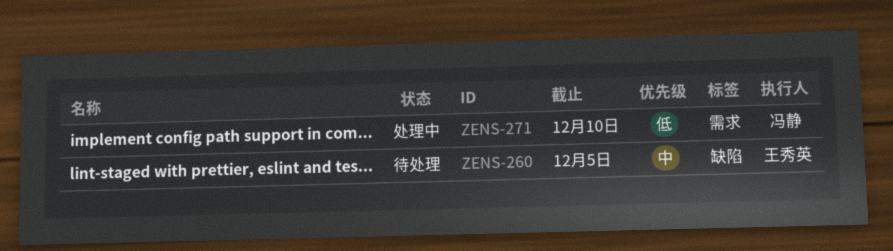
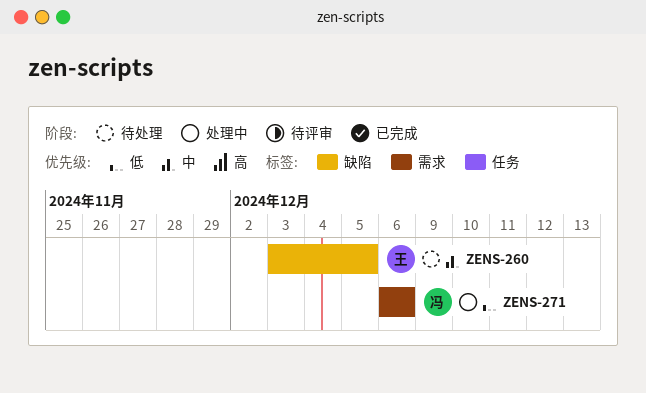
ZENS-271, due: Dec 10 -> Dec 6

